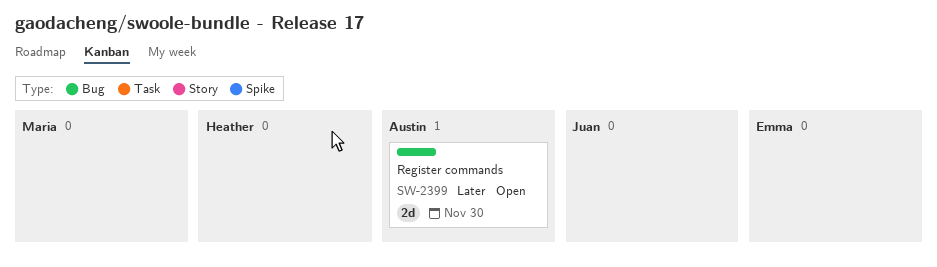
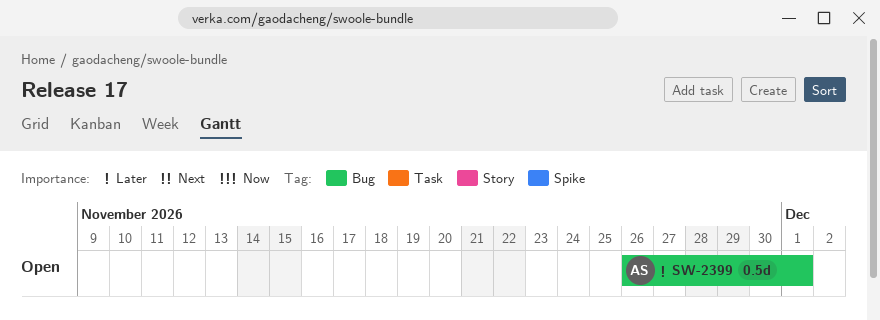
SW-2399, estimate: 2d -> 0.5d
SW-2399, due: Nov 30 -> Dec 1

